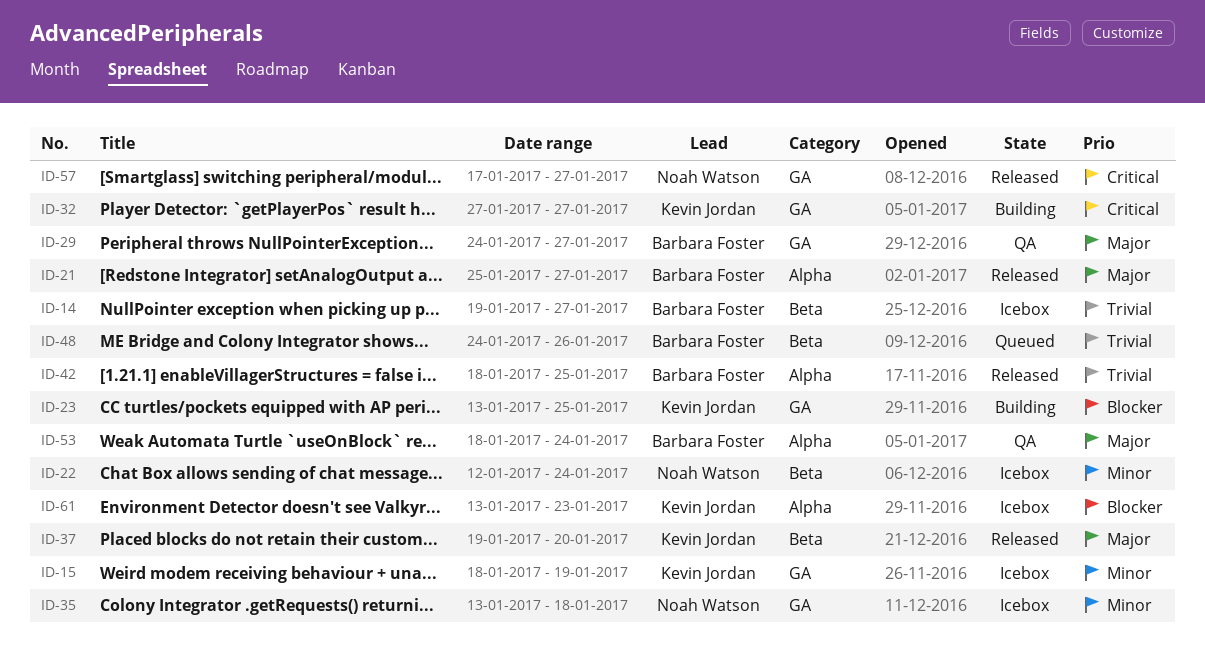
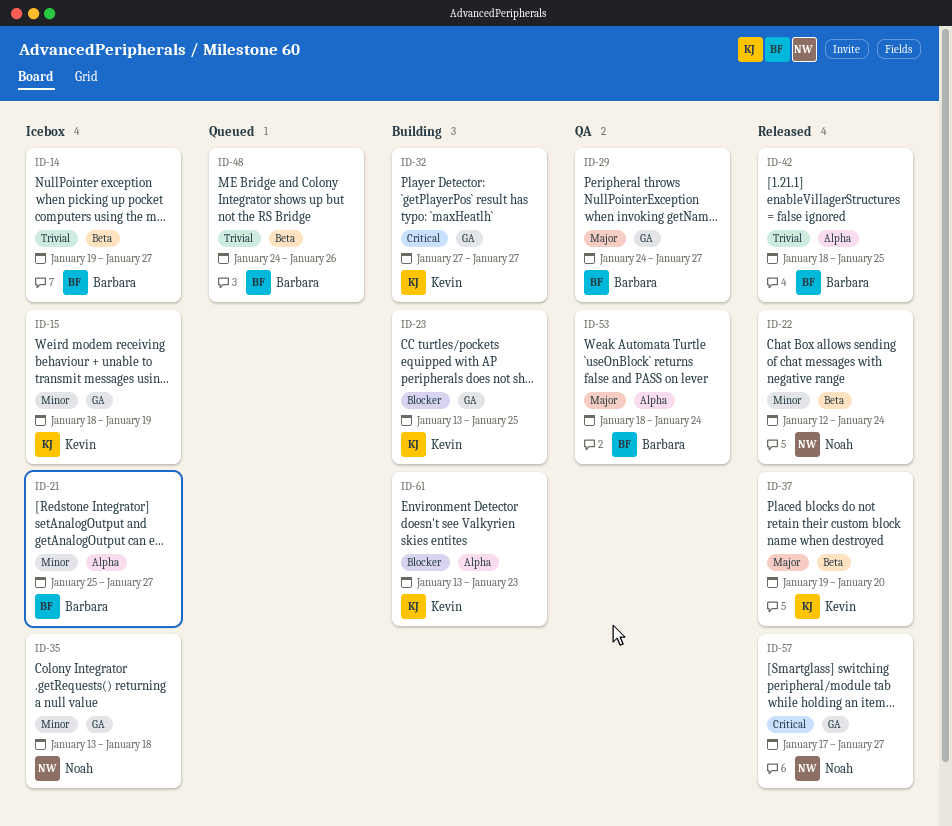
ID-21, status: Released -> Icebox
ID-21, priority: Major -> Minor
ID-22, status: Icebox -> Released
ID-61, status: Icebox -> Building

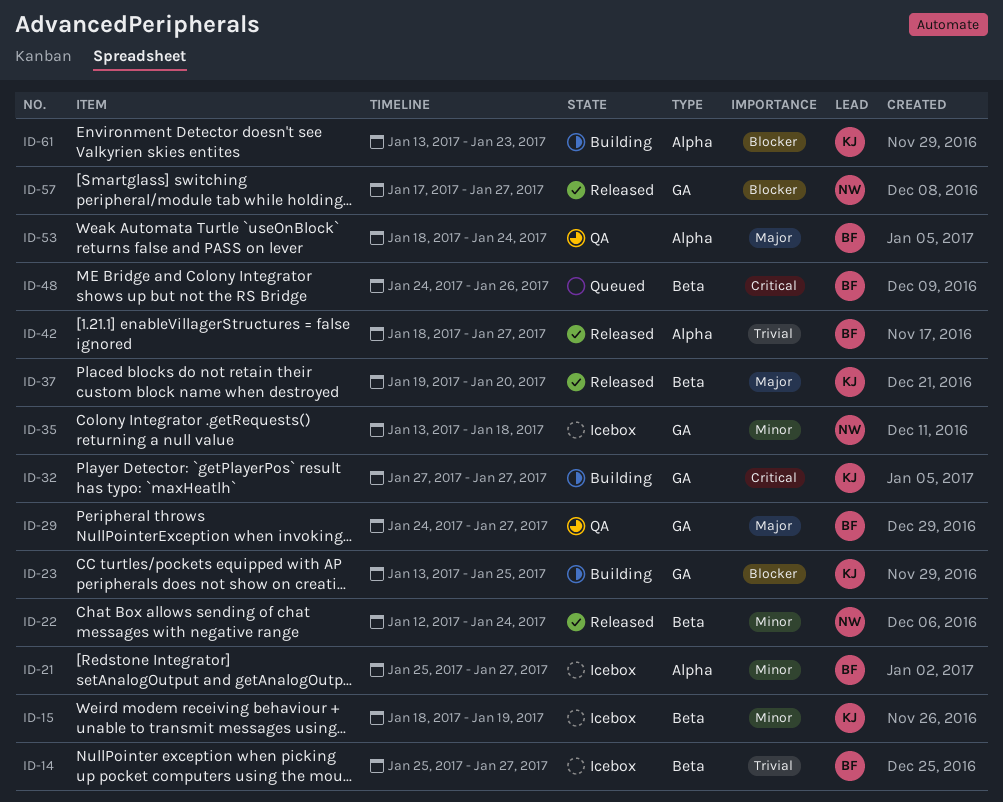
ID-14, start: Jan 19 -> Jan 25
ID-15, label: GA -> Beta
ID-42, due: Jan 25 -> Jan 27
ID-48, priority: Trivial -> Critical
ID-57, priority: Critical -> Blocker

